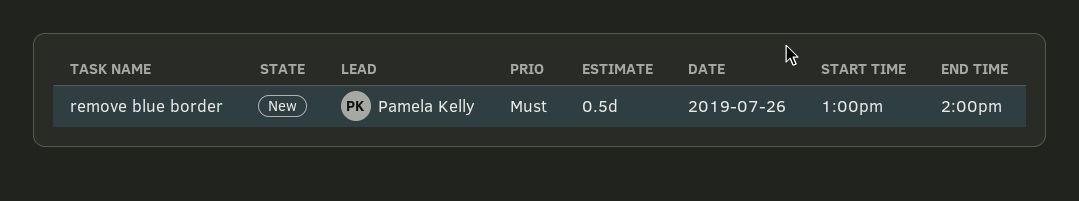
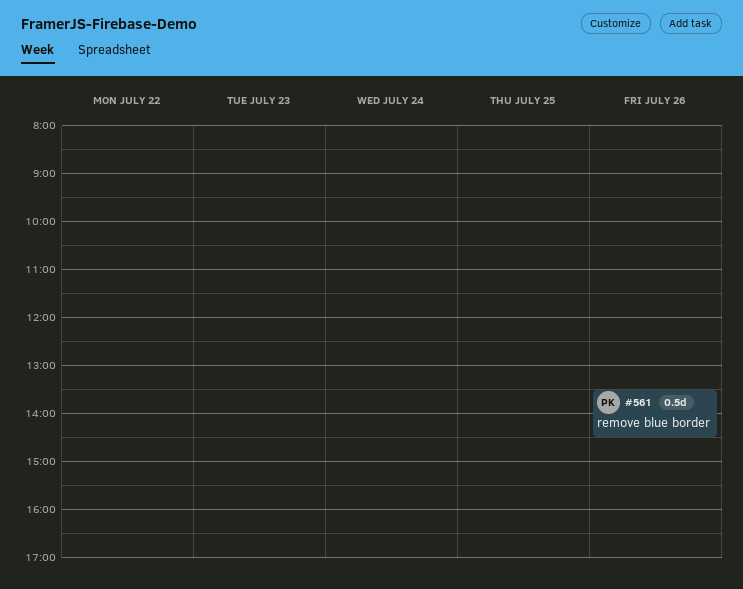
remove blue border, begins: 13:00 -> 13:30
remove blue border, ends: 14:00 -> 14:30

